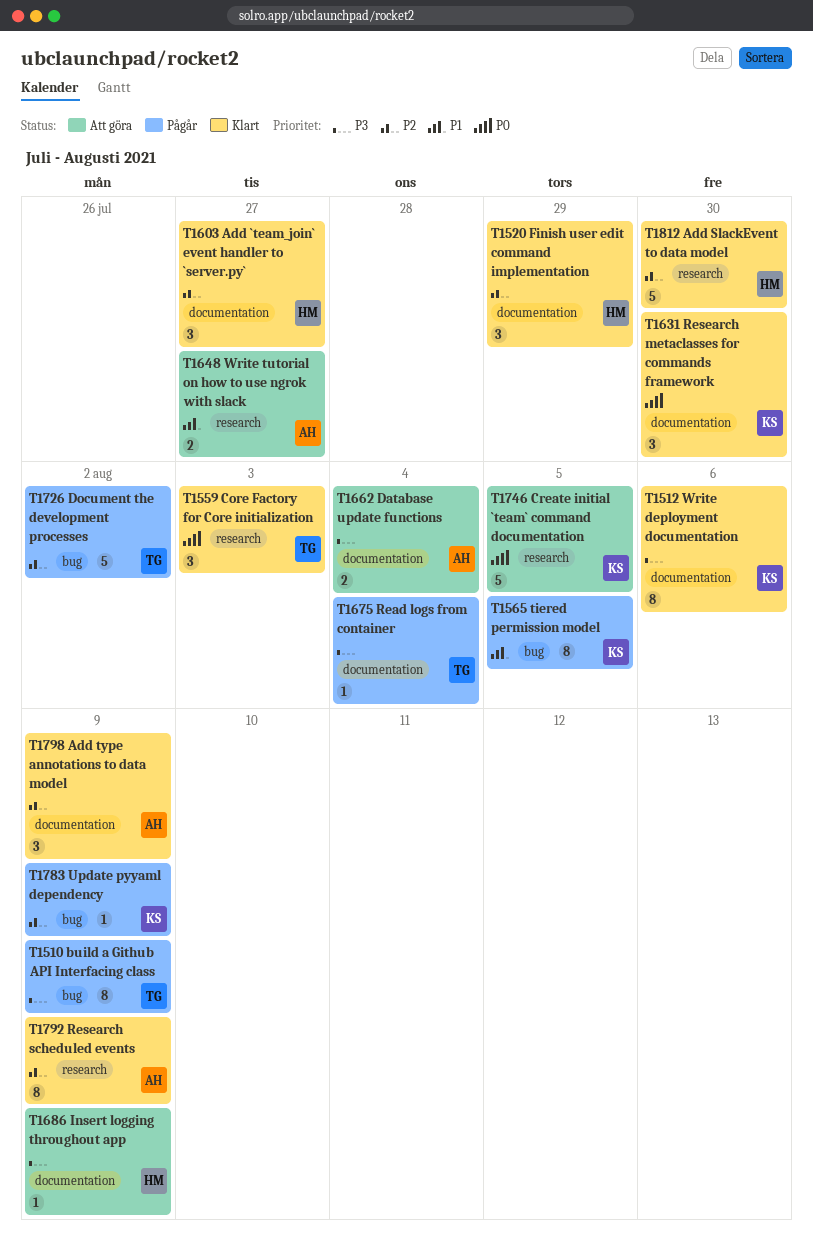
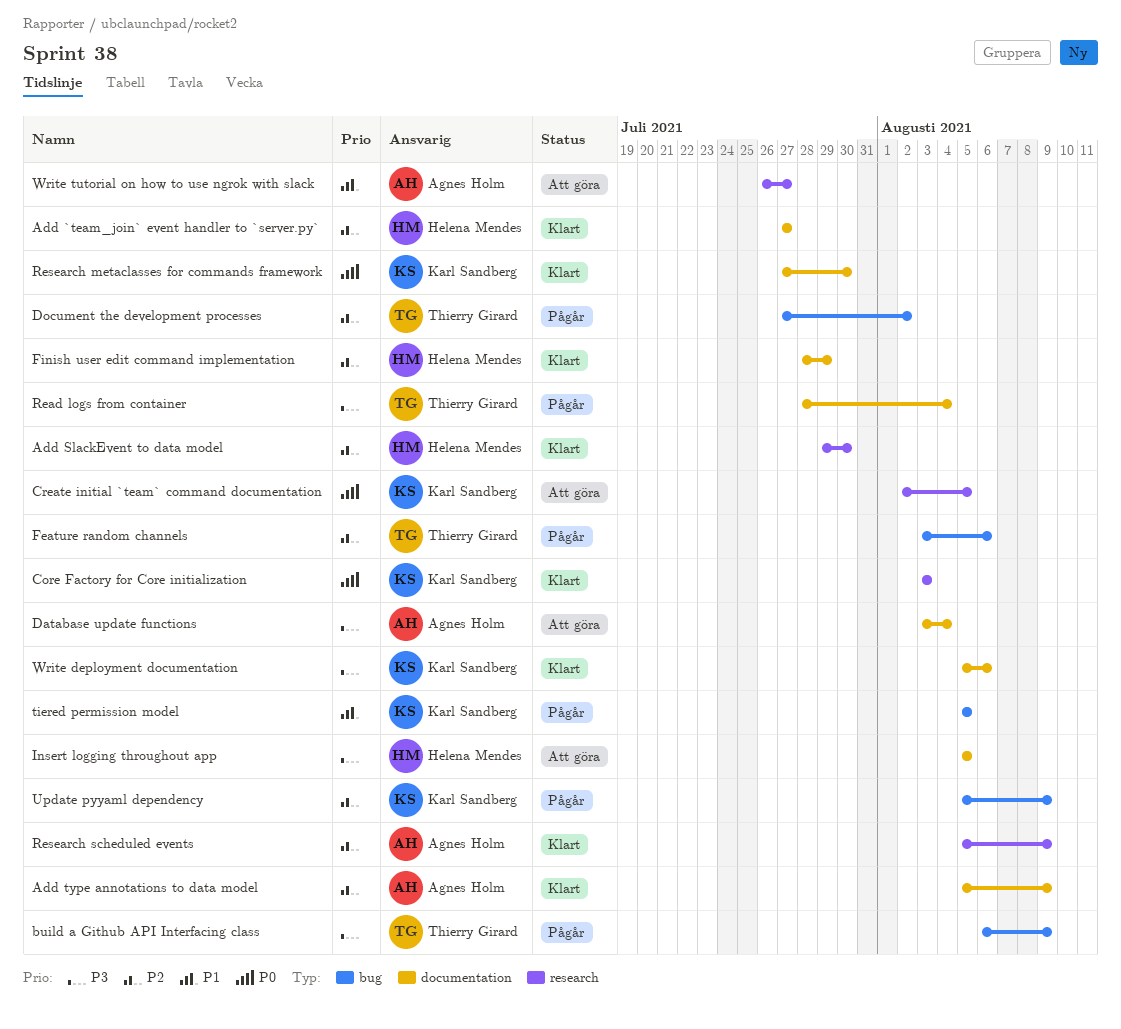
Core Factory for Core initialization, owner: Thierry Girard -> Karl Sandberg
Feature random channels: none -> present
Insert logging throughout app, due: Aug 9 -> Aug 5

